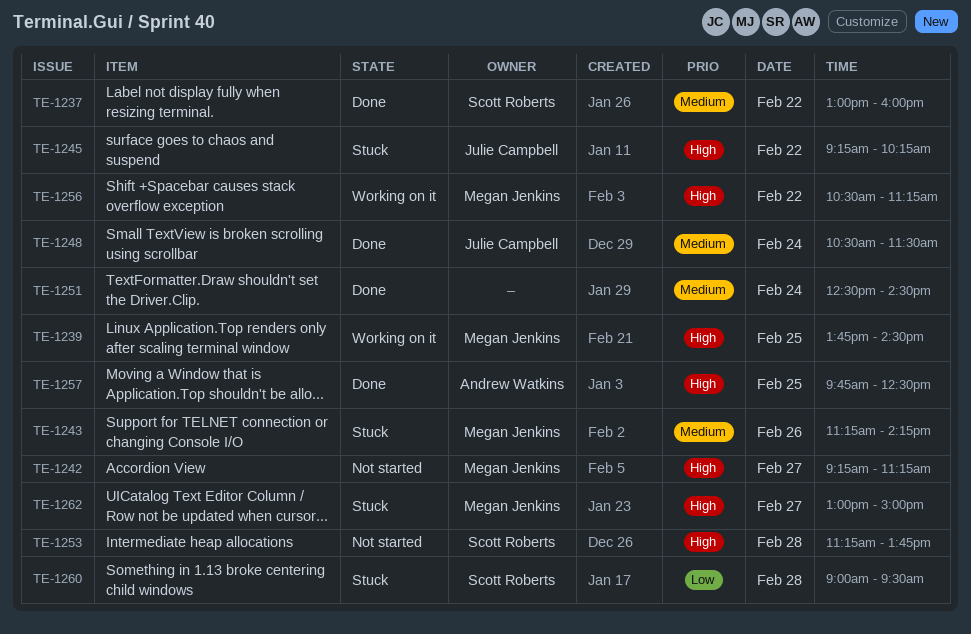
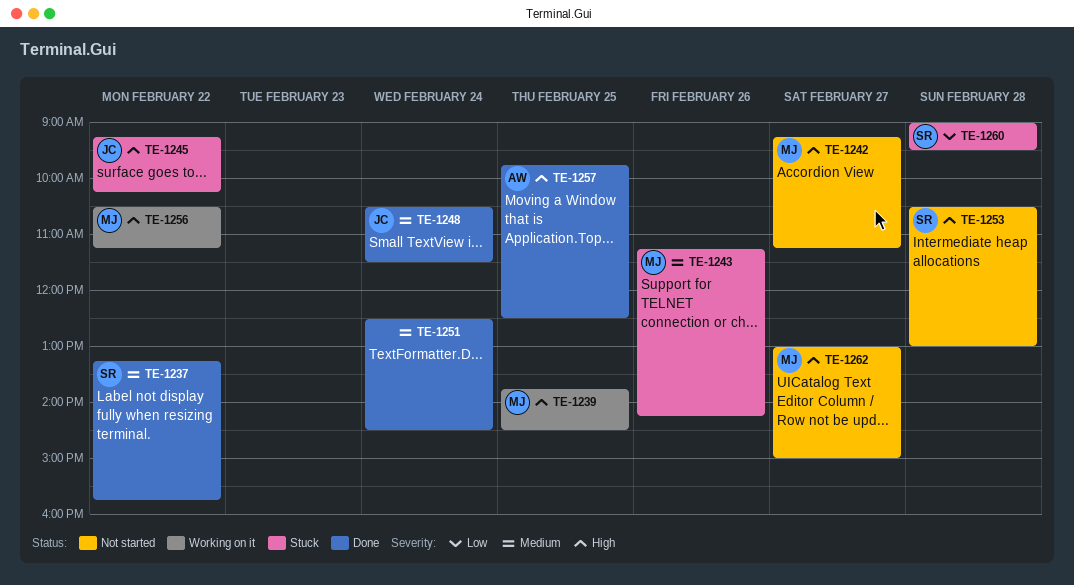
TE-1237, begins: 13:00 -> 13:15
TE-1237, ends: 16:00 -> 15:45
TE-1253, begins: 11:15 -> 10:30
TE-1253, ends: 13:45 -> 13:00
TE-1262, status: Stuck -> Not started

